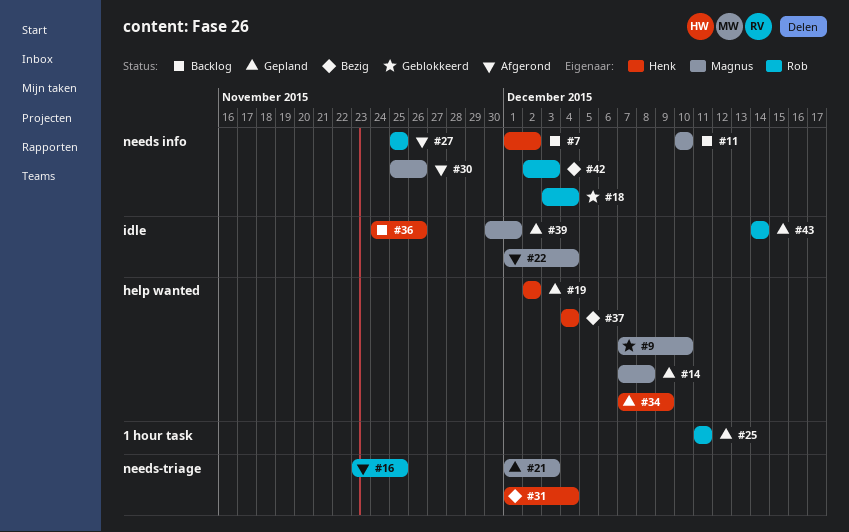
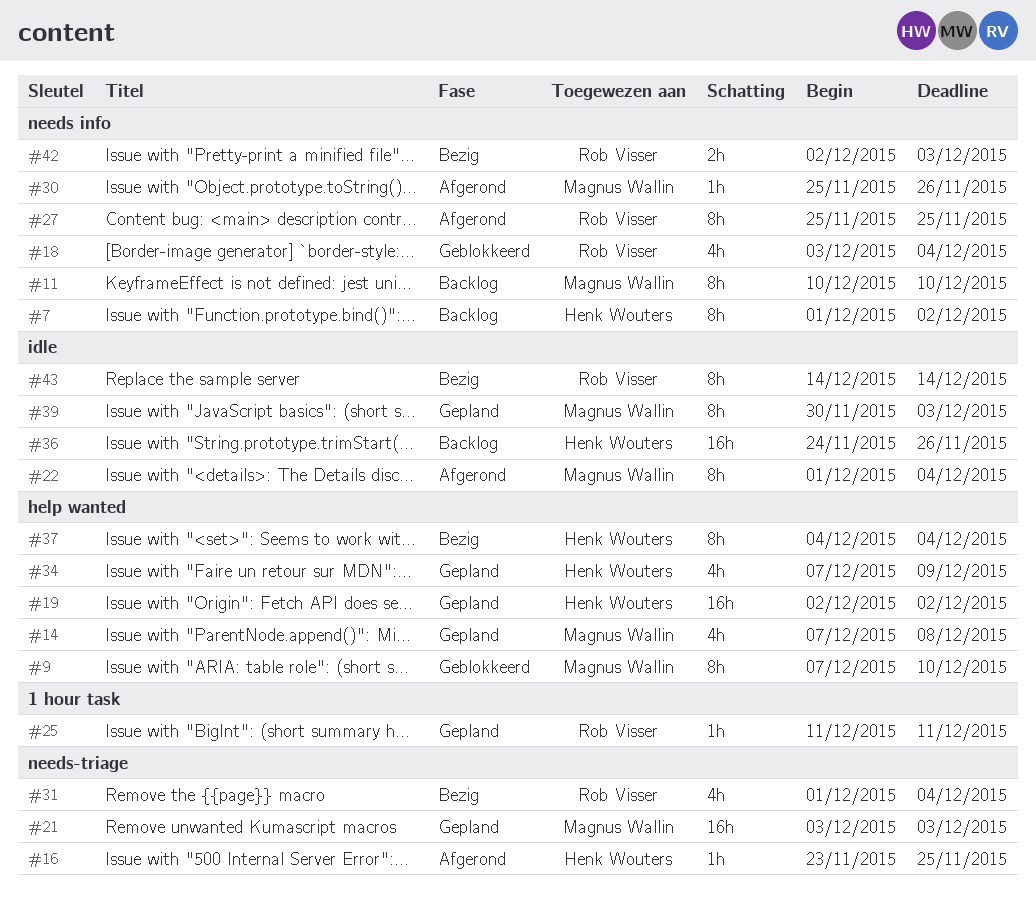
#16, owner: Rob Visser -> Henk Wouters
#21, start: Dec 1 -> Dec 3
#31, owner: Henk Wouters -> Rob Visser
#39, due: Dec 1 -> Dec 3
#43, status: Gepland -> Bezig

